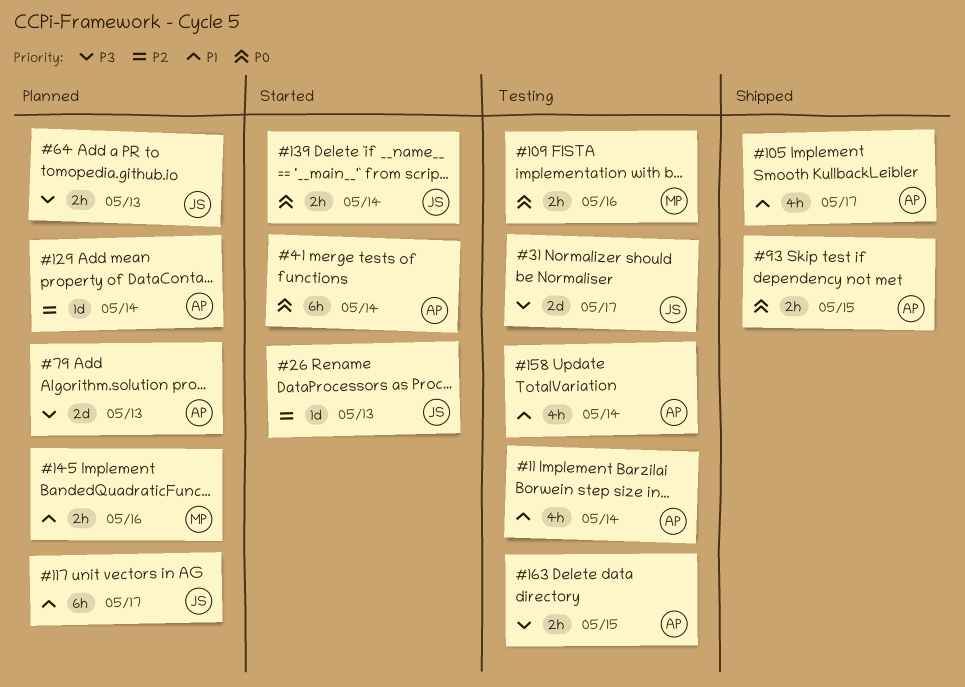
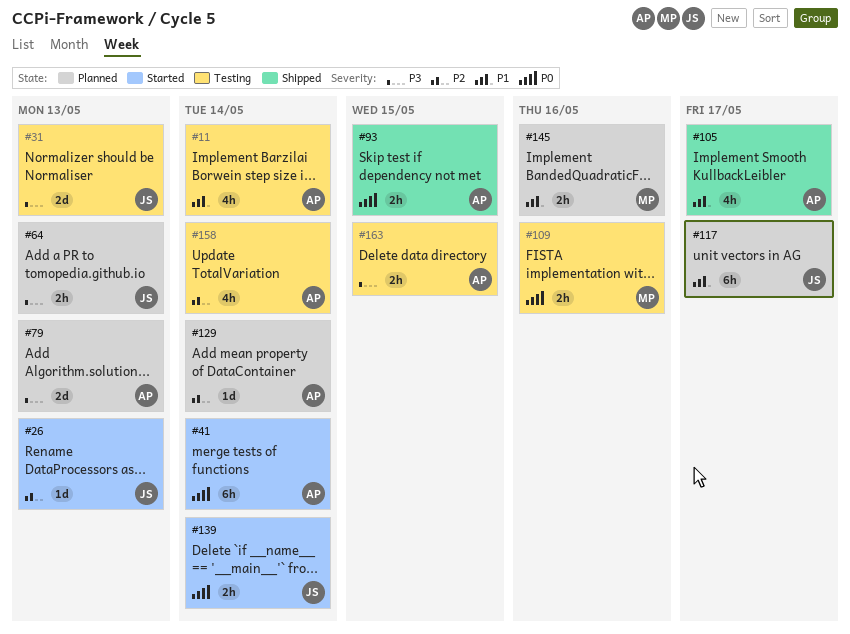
#31, due: May 17 -> May 13
#158, priority: P1 -> P2

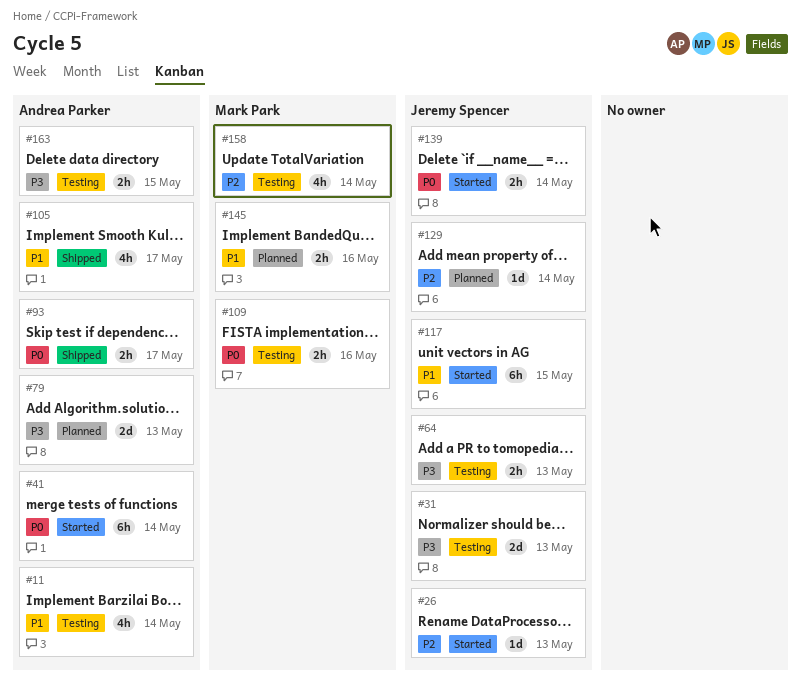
#64, status: Planned -> Testing
#93, due: May 15 -> May 17
#117, status: Planned -> Started
#117, due: May 17 -> May 15
#129, owner: Andrea Parker -> Jeremy Spencer
#158, owner: Andrea Parker -> Mark Park

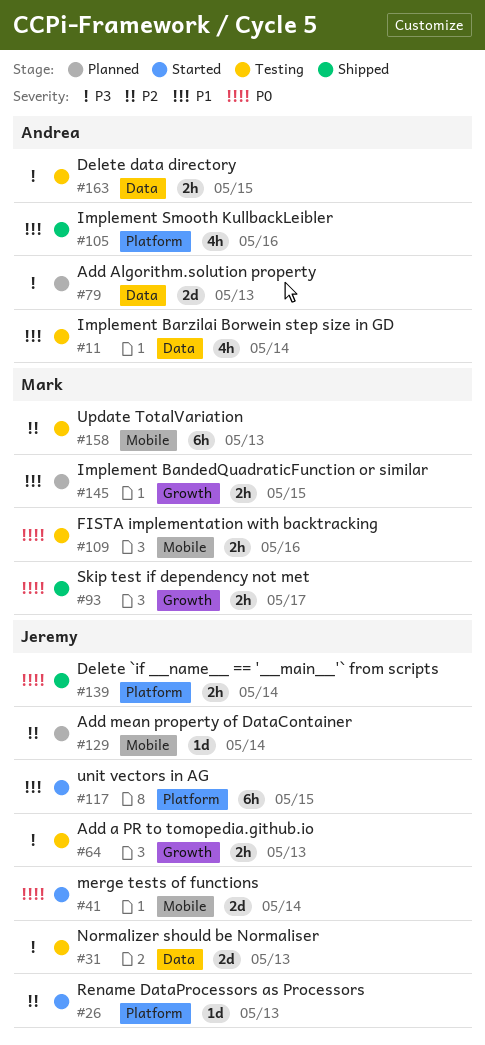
#41, owner: Andrea Parker -> Jeremy Spencer
#41, estimate: 6h -> 2d
#93, owner: Andrea Parker -> Mark Park
#105, due: May 17 -> May 16
#139, status: Started -> Shipped
#145, due: May 16 -> May 15
#158, estimate: 4h -> 6h
#158, due: May 14 -> May 13

